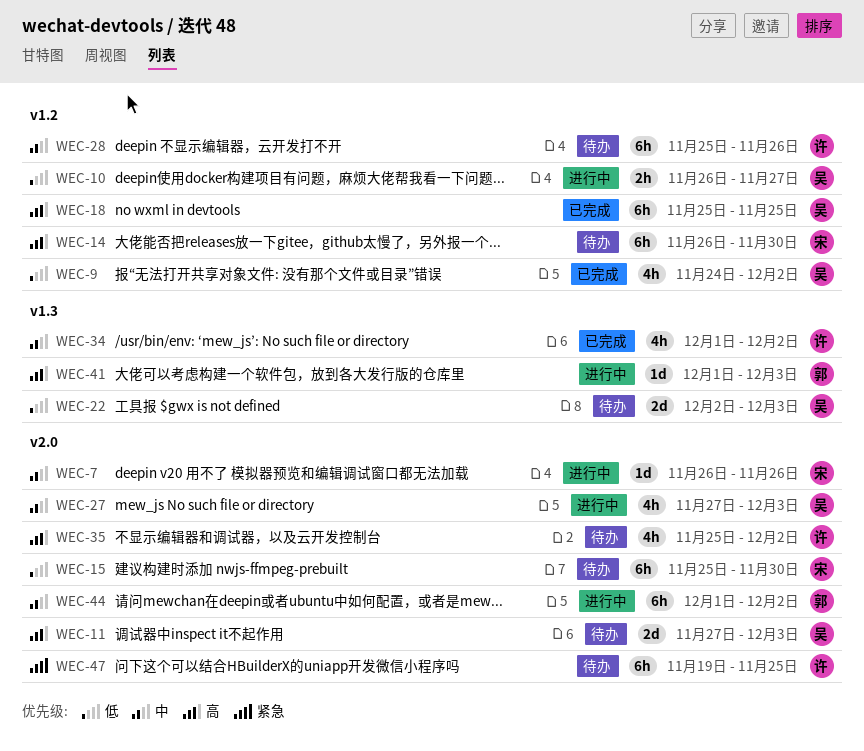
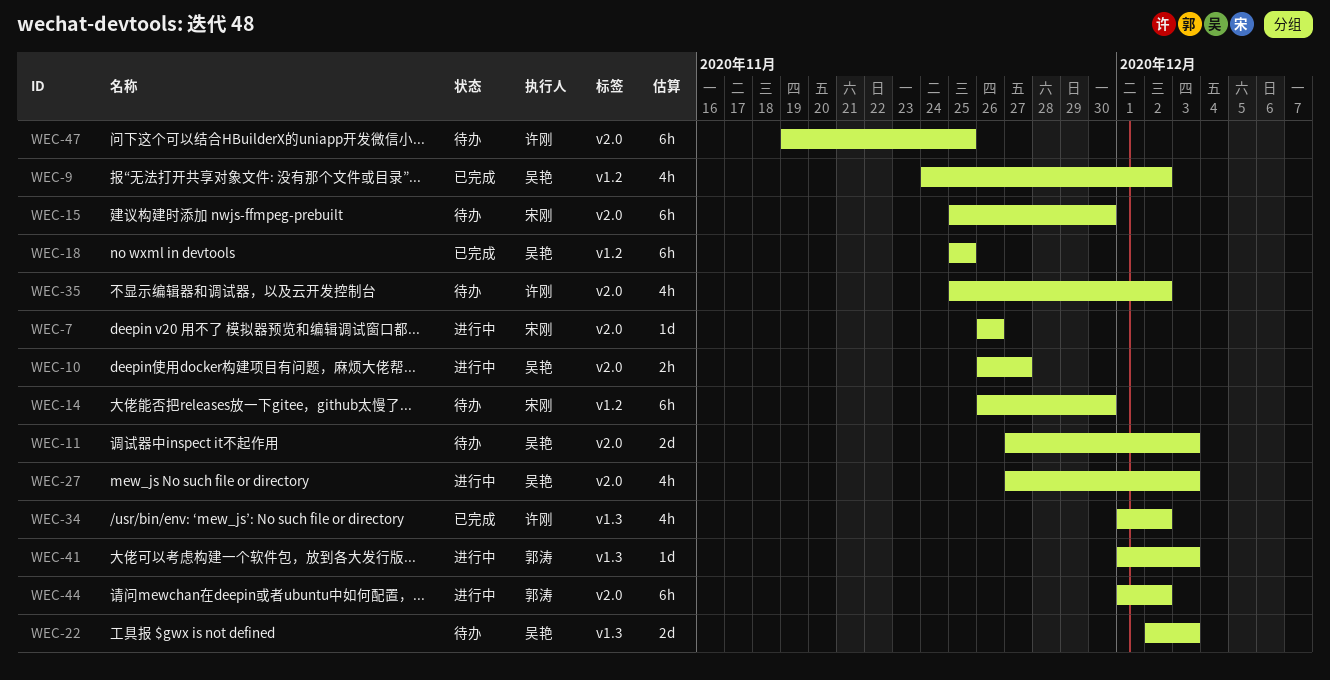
WEC-10, label: v1.2 -> v2.0
WEC-28: present -> none

